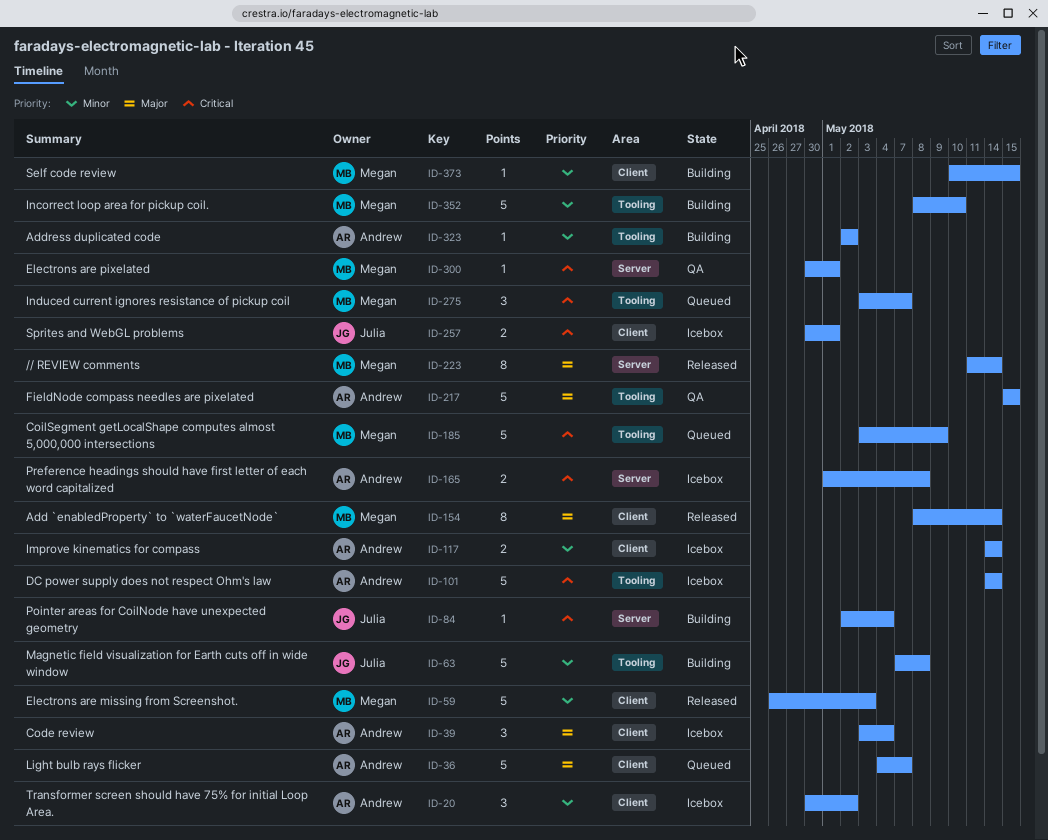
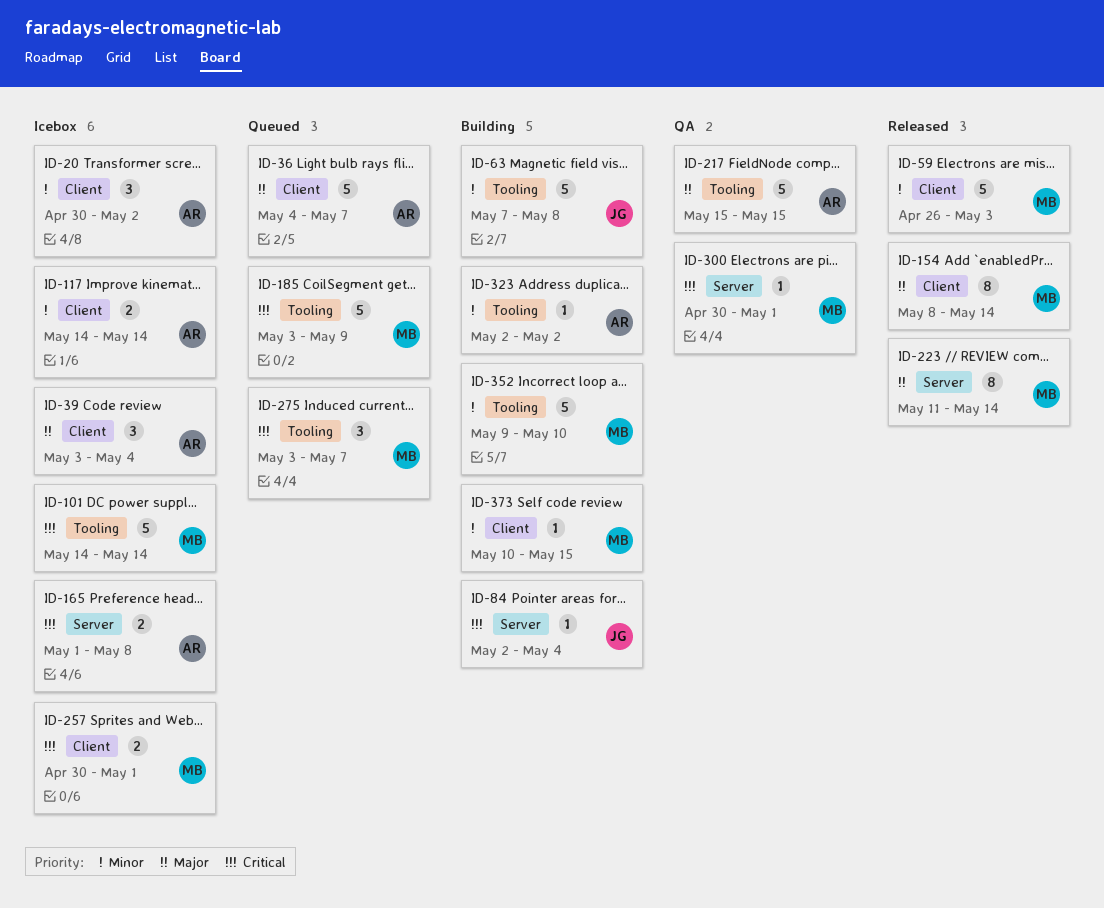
ID-101, owner: Andrew -> Megan
ID-257, owner: Julia -> Megan
ID-352, start: May 8 -> May 9

